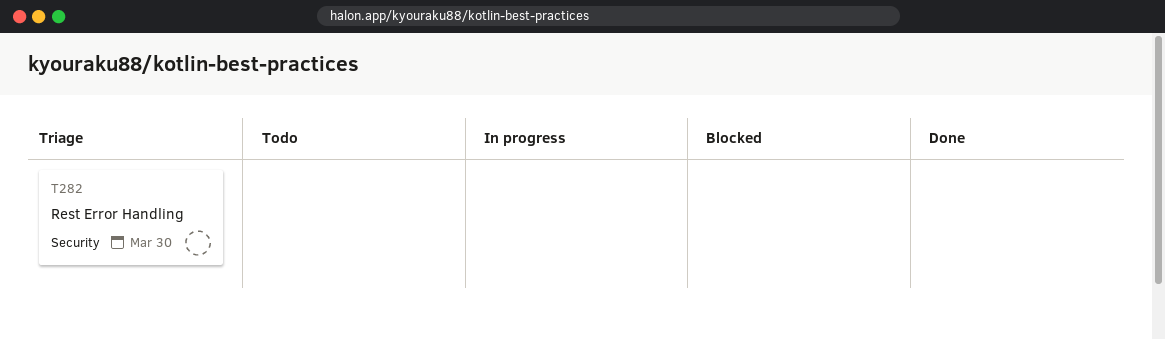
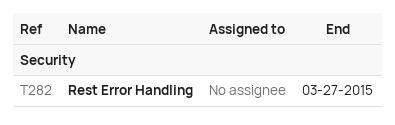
T282, due: Mar 30 -> Mar 27

